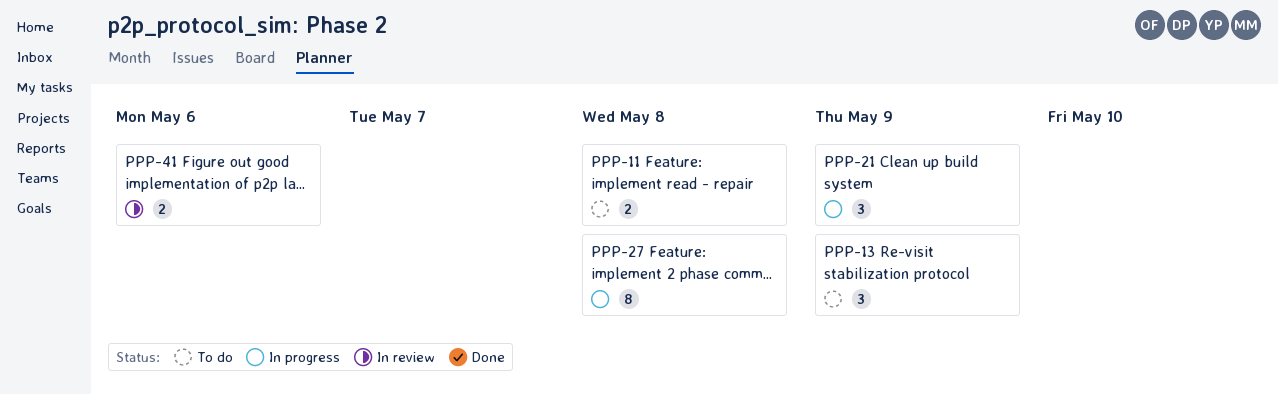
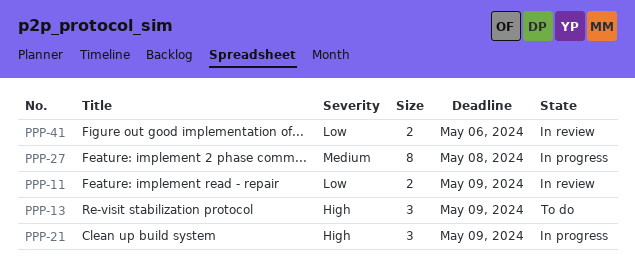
PPP-11, status: To do -> In review
PPP-11, due: May 8 -> May 9

